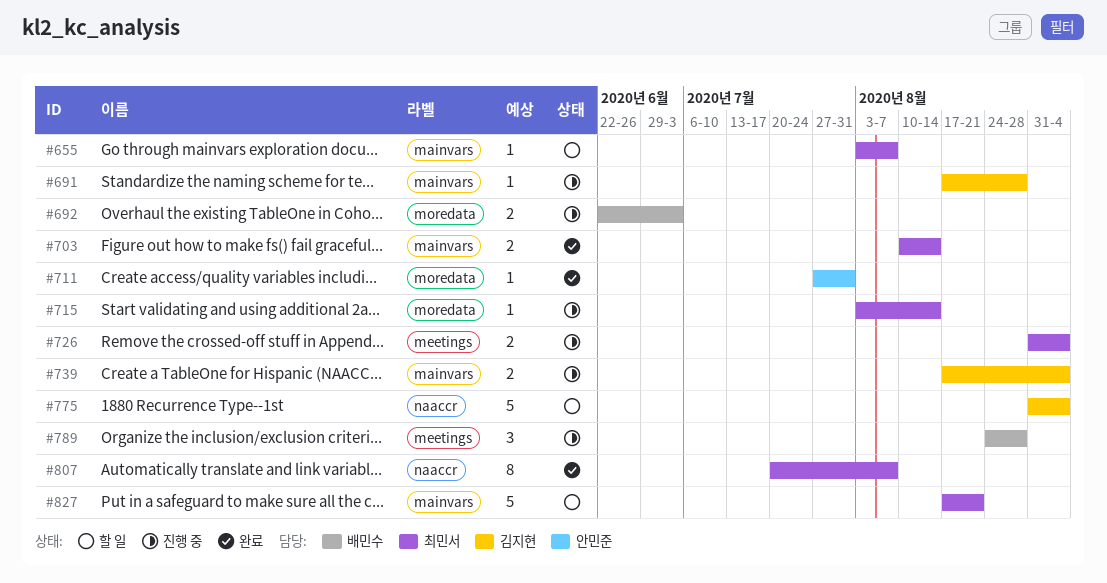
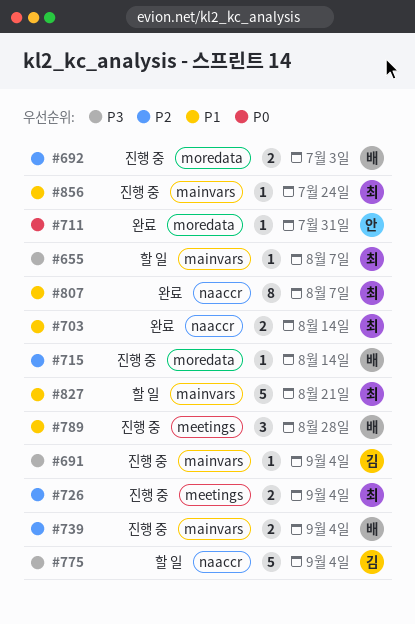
#691, due: Aug 28 -> Sep 4
#703, label: mainvars -> naaccr
#715, owner: 최민서 -> 배민수
#739, owner: 김지현 -> 배민수
#856: none -> present

